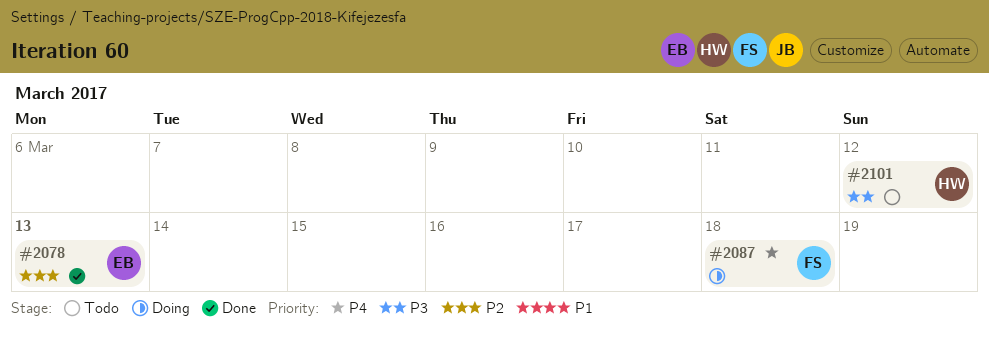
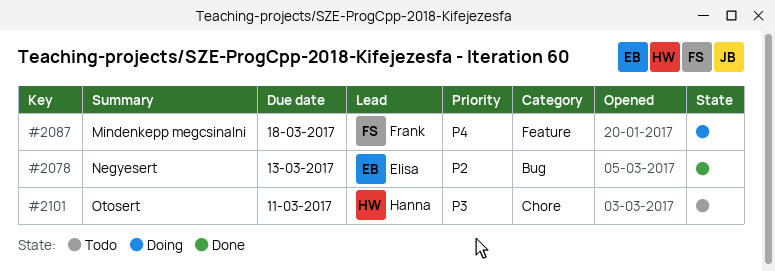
#2101, due: Mar 12 -> Mar 11

